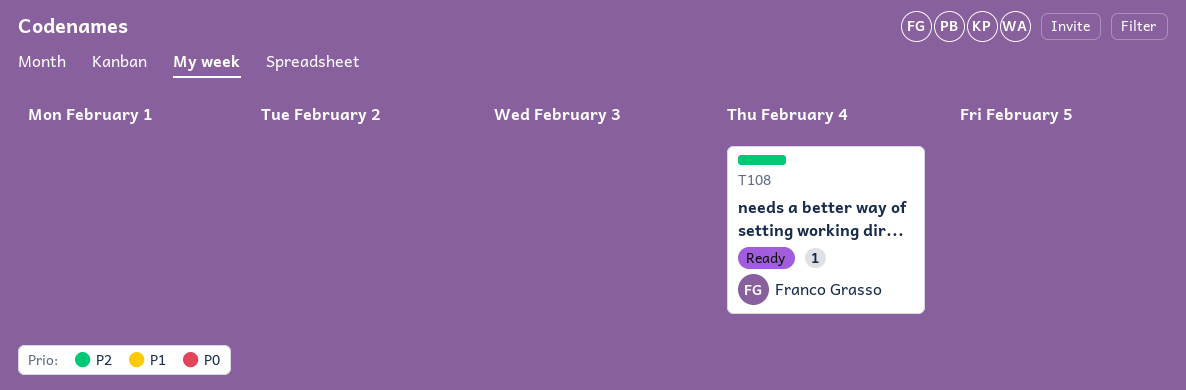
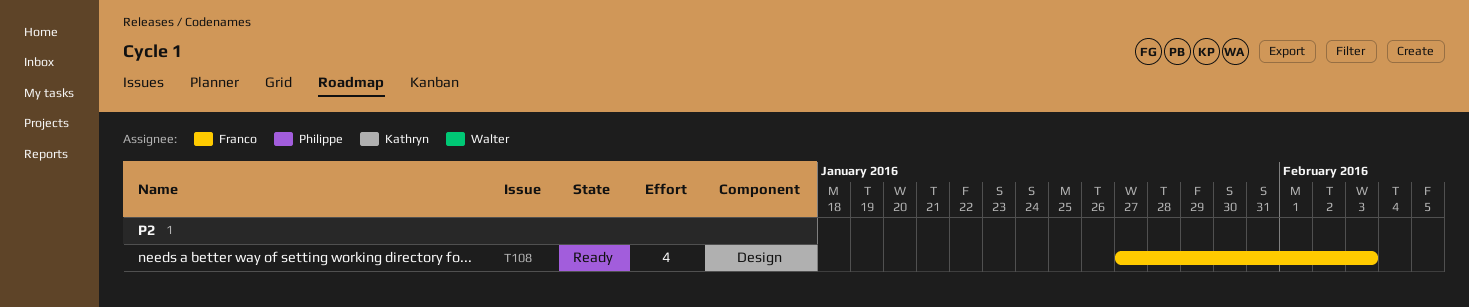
T108, estimate: 1 -> 4
T108, due: Feb 4 -> Feb 3

